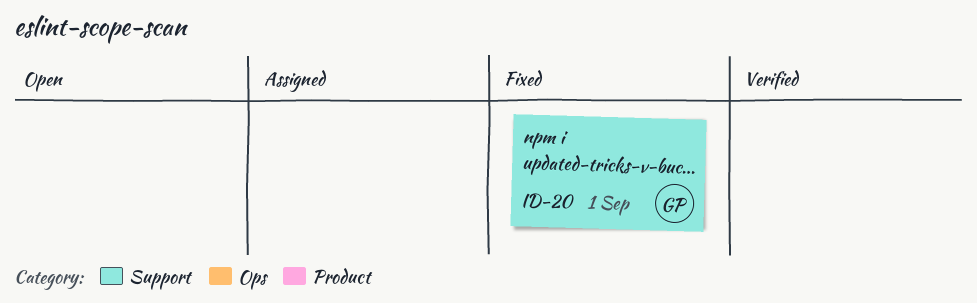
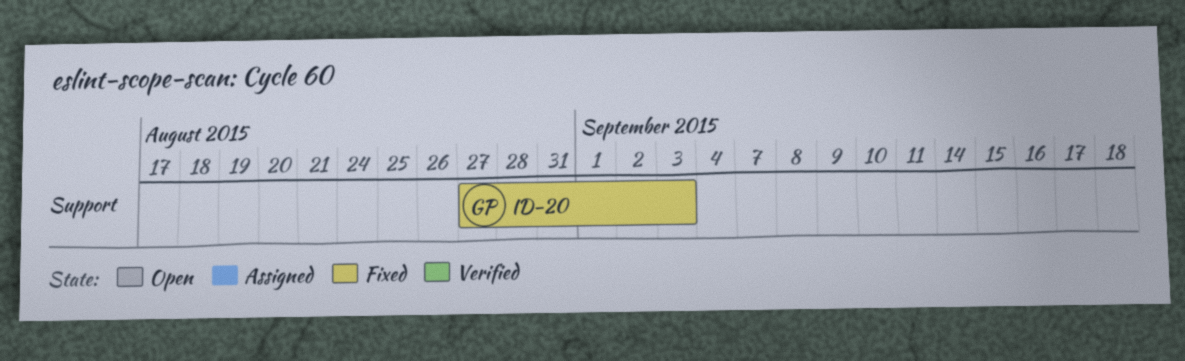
ID-20, due: Sep 1 -> Sep 3

